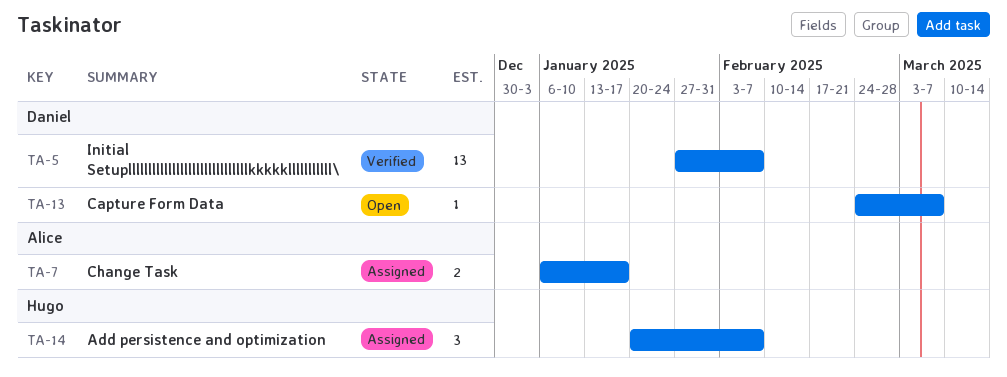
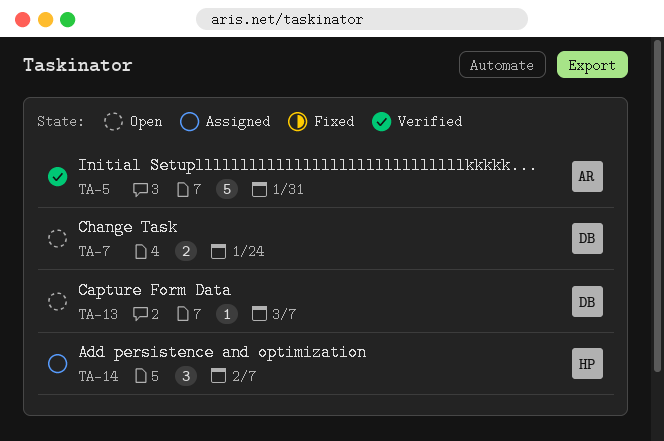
TA-5, owner: Daniel -> Alice
TA-5, estimate: 13 -> 5
TA-5, due: Feb 7 -> Jan 31
TA-7, status: Assigned -> Open
TA-7, owner: Alice -> Daniel
TA-7, due: Jan 17 -> Jan 24

